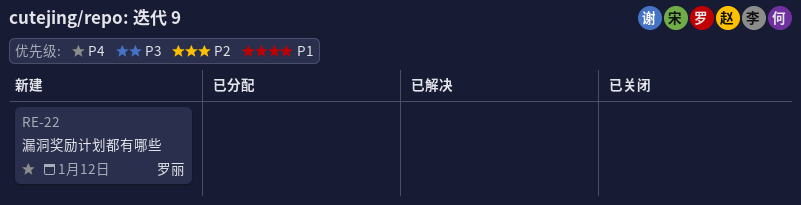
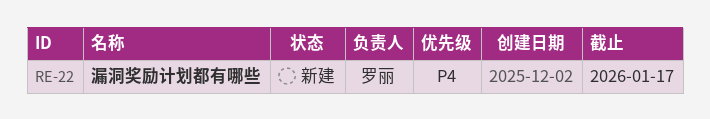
RE-22, due: Jan 12 -> Jan 17

